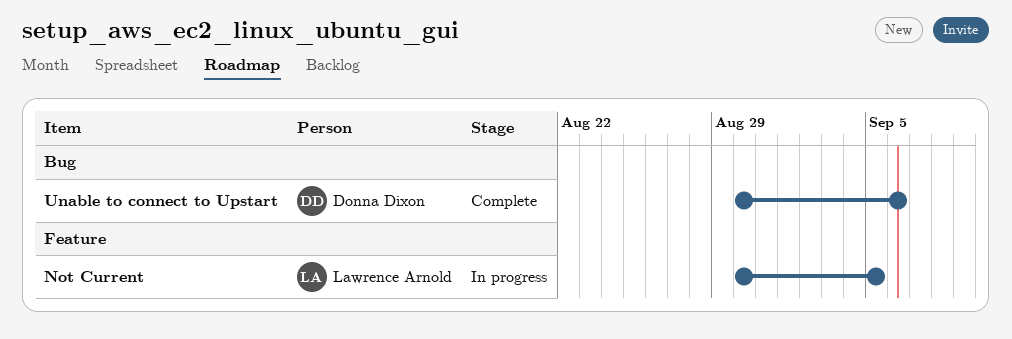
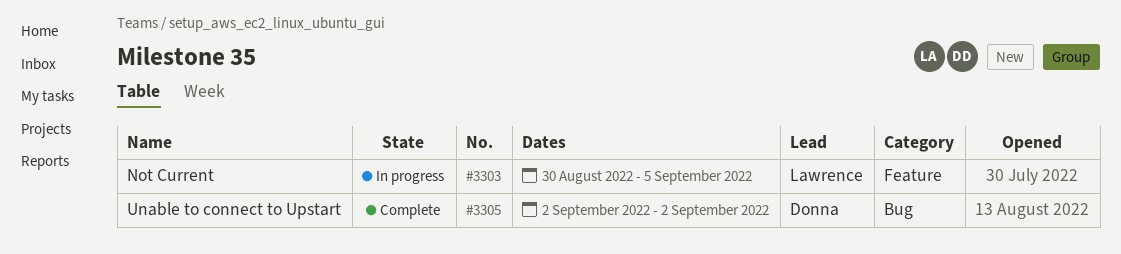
Unable to connect to Upstart, start: Aug 30 -> Sep 2
Unable to connect to Upstart, due: Sep 6 -> Sep 2

